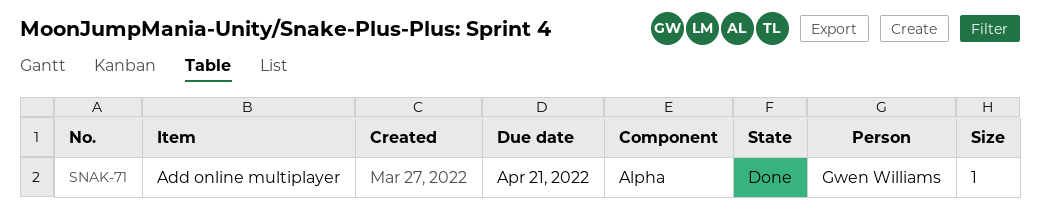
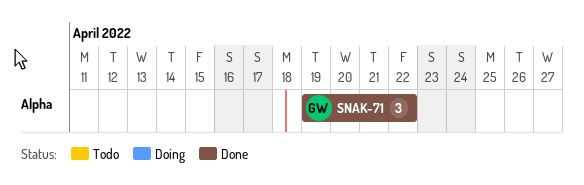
SNAK-71, estimate: 1 -> 3
SNAK-71, due: Apr 21 -> Apr 22

